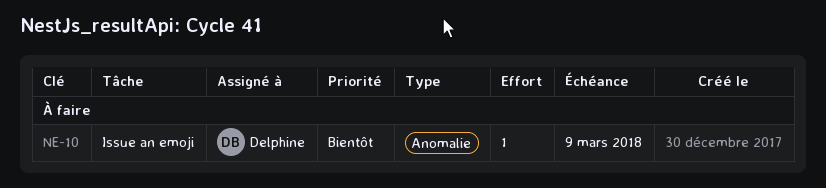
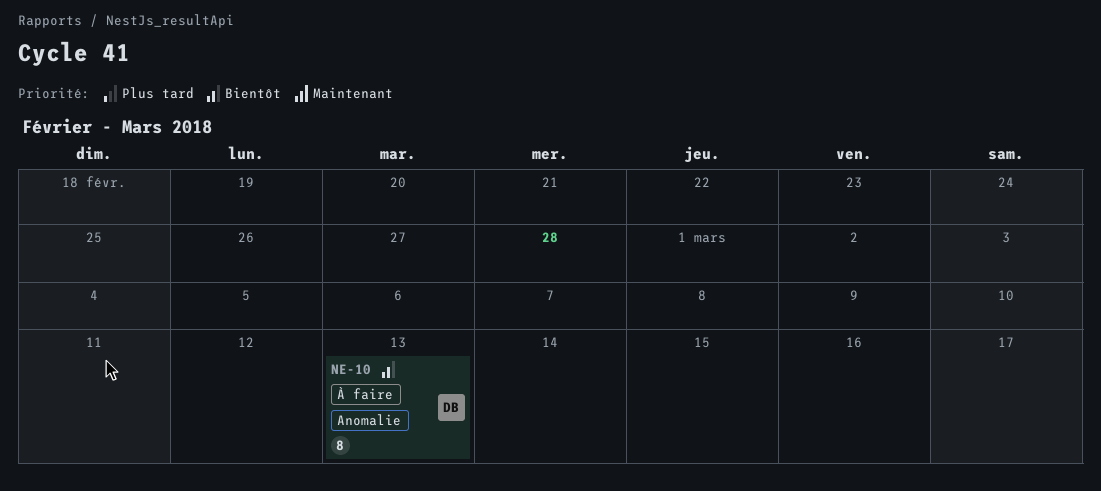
NE-10, estimate: 1 -> 8
NE-10, due: Mar 9 -> Mar 13

